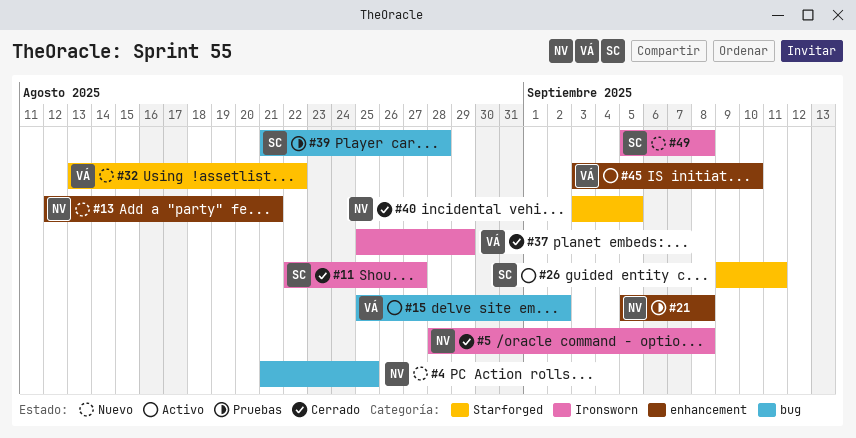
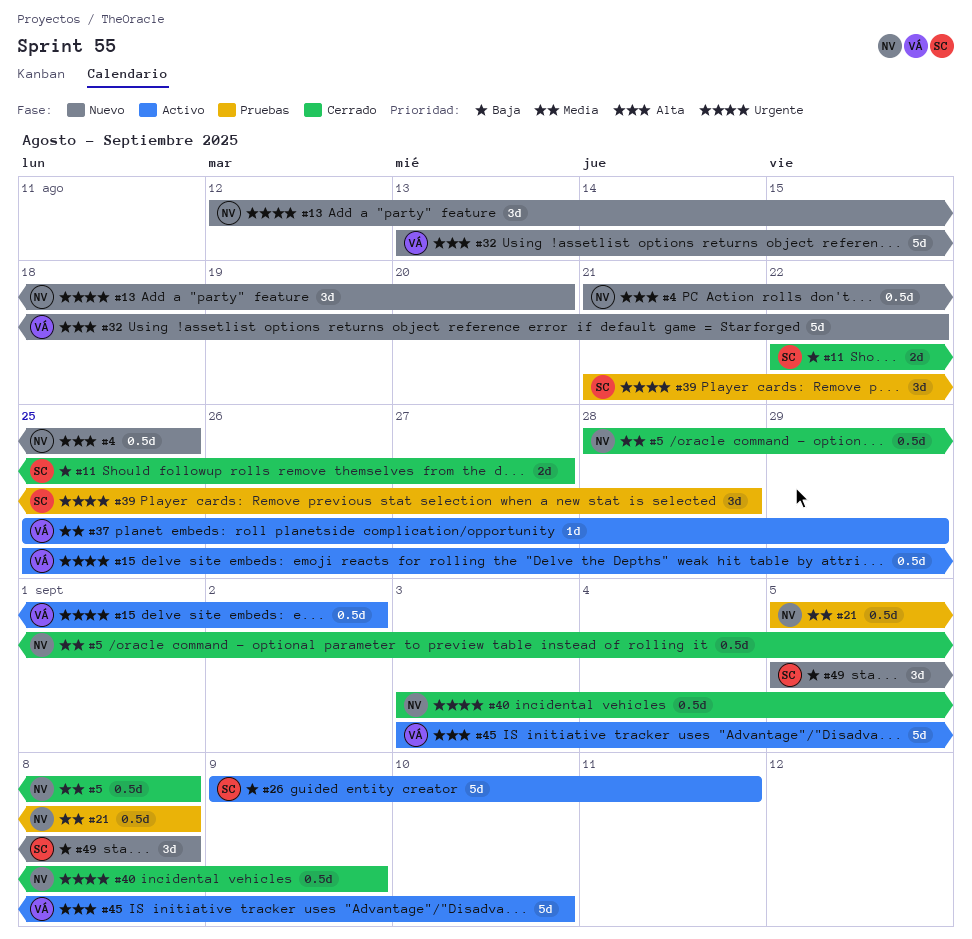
#13, due: Aug 21 -> Aug 20
#37, status: Cerrado -> Activo
#40, due: Sep 5 -> Sep 9

